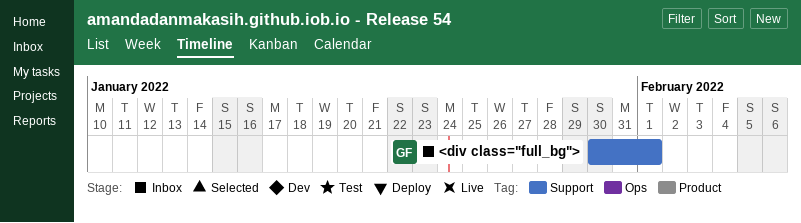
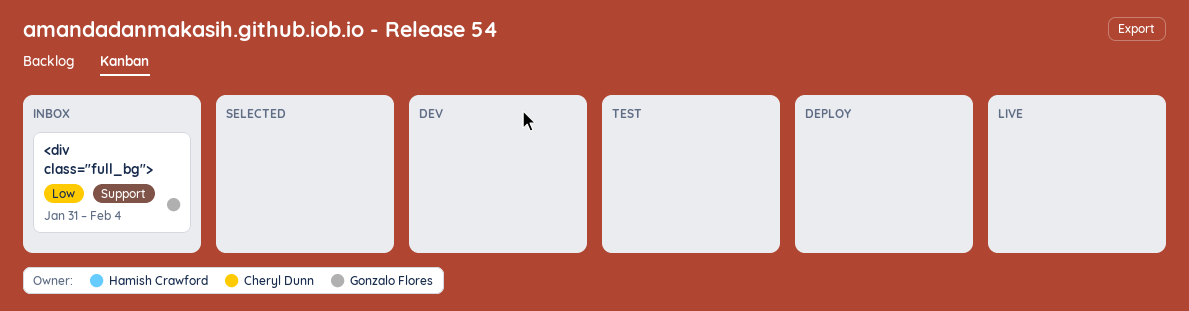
<div class="full_bg">, start: Jan 30 -> Jan 31
<div class="full_bg">, due: Feb 1 -> Feb 4

